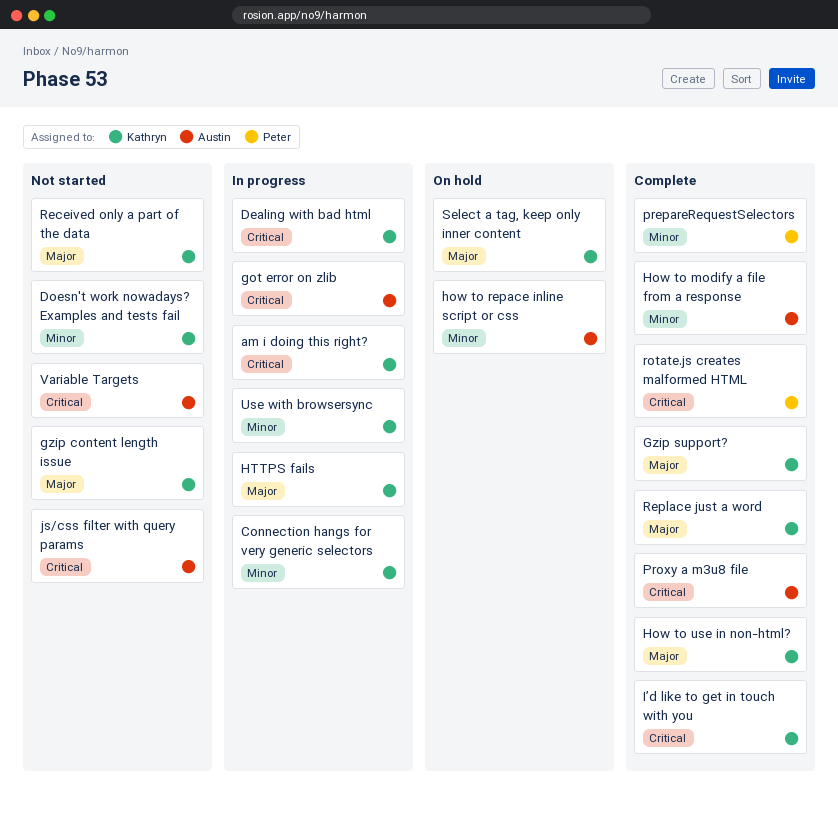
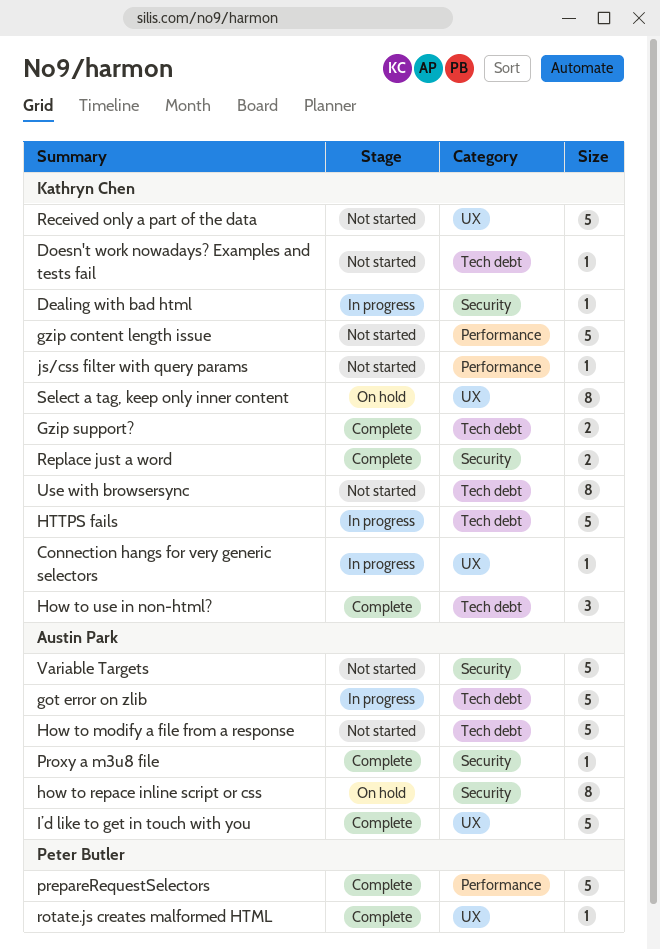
am i doing this right?: present -> none
How to modify a file from a response, status: Complete -> Not started
I’d like to get in touch with you, owner: Kathryn Chen -> Austin Park
js/css filter with query params, owner: Austin Park -> Kathryn Chen
Use with browsersync, status: In progress -> Not started

